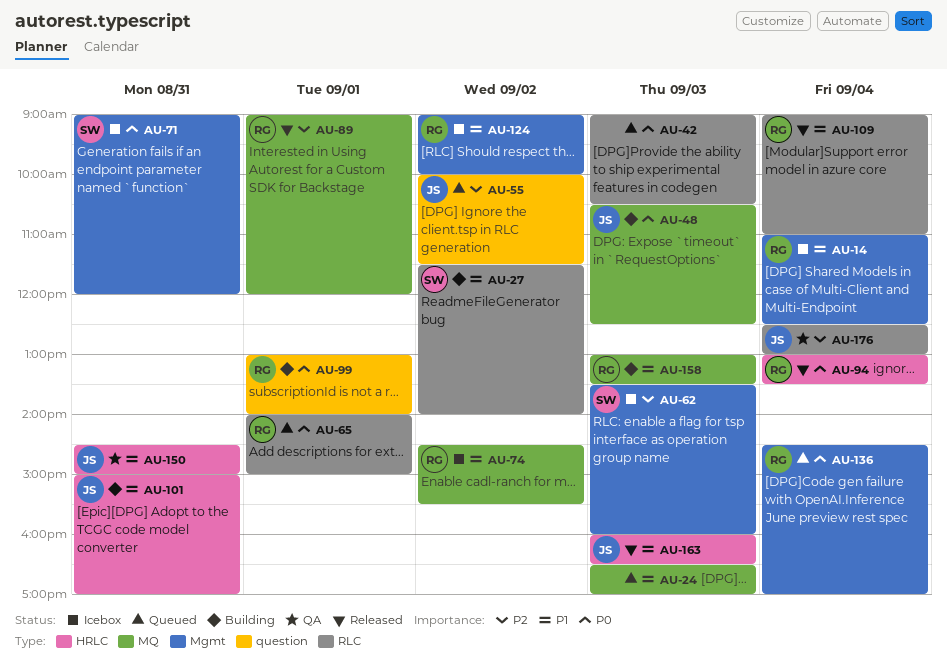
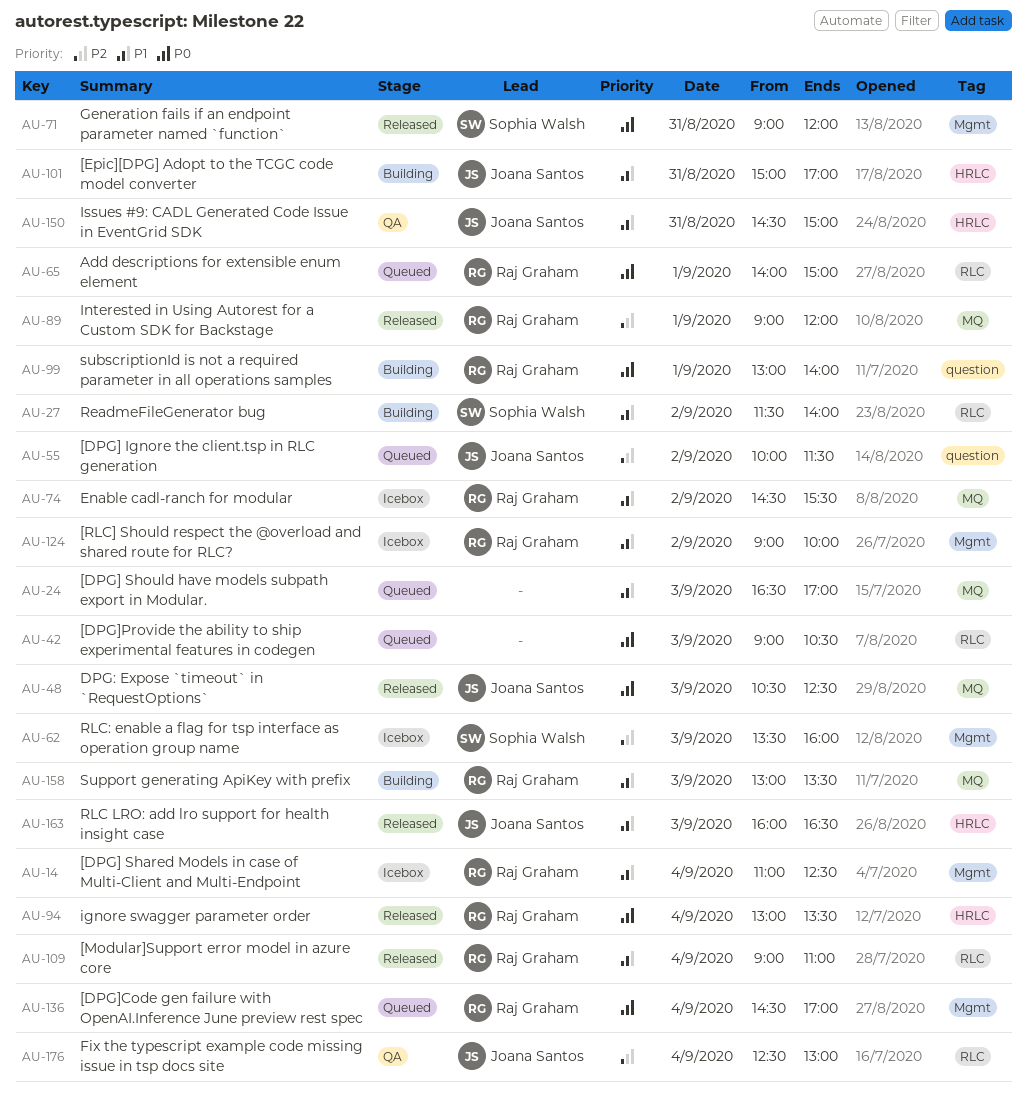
AU-48, status: Building -> Released
AU-71, status: Icebox -> Released

